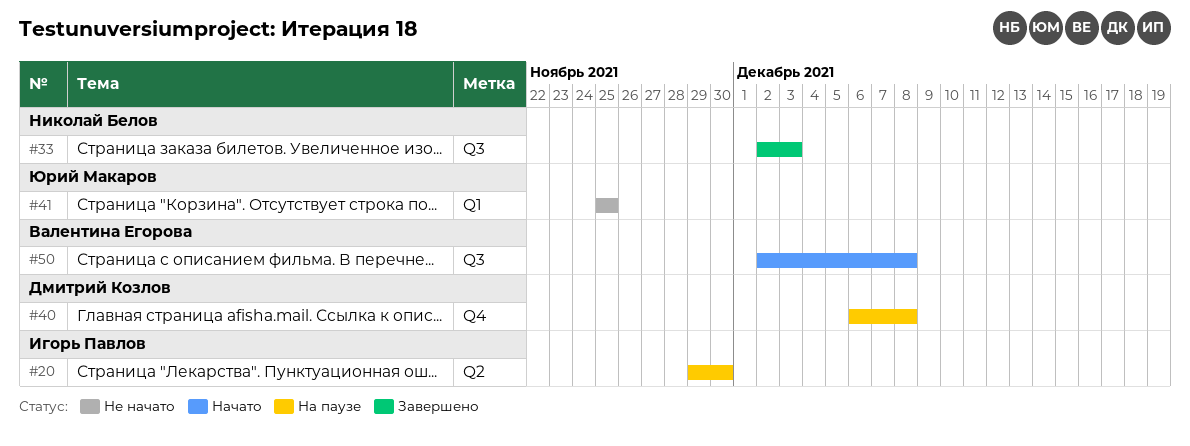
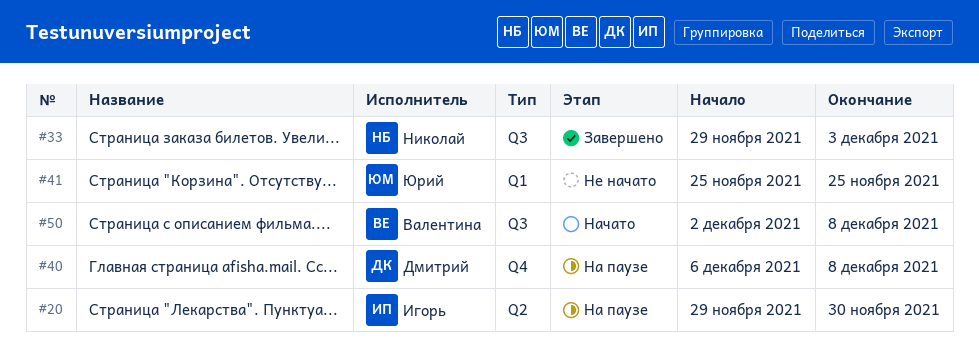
#33, start: Dec 2 -> Nov 29

